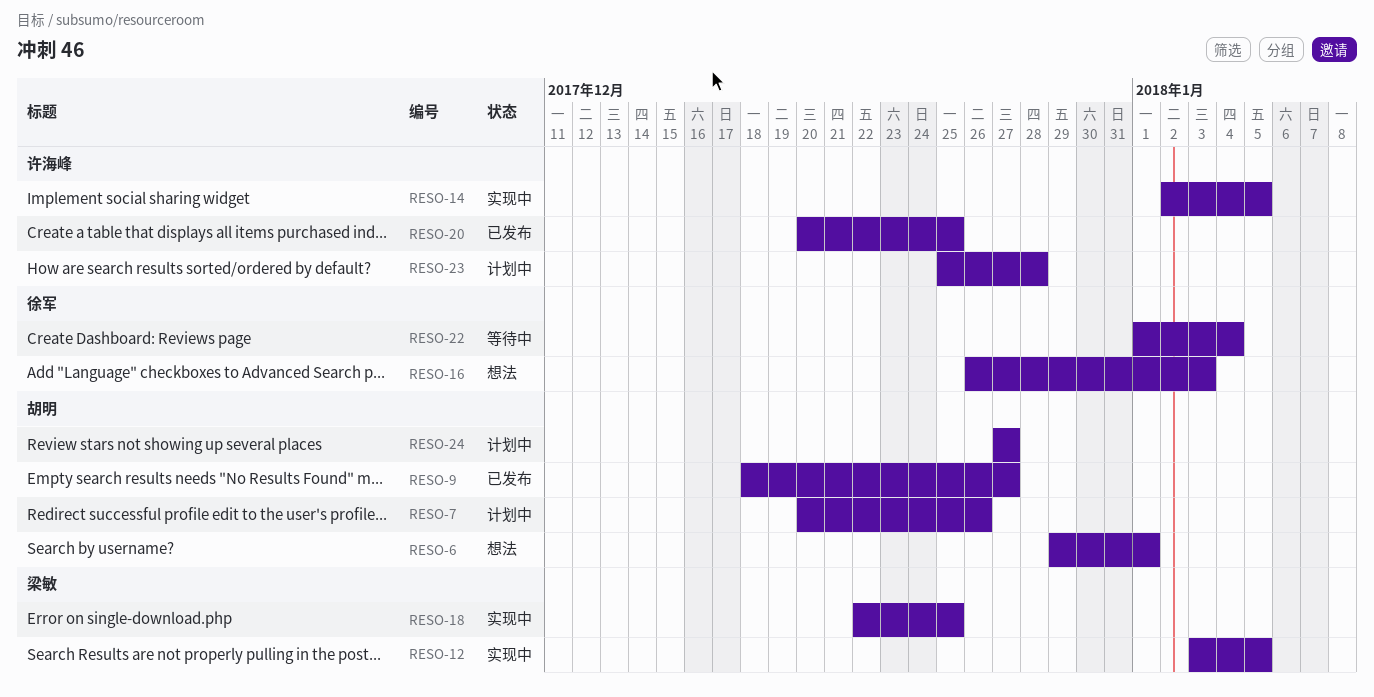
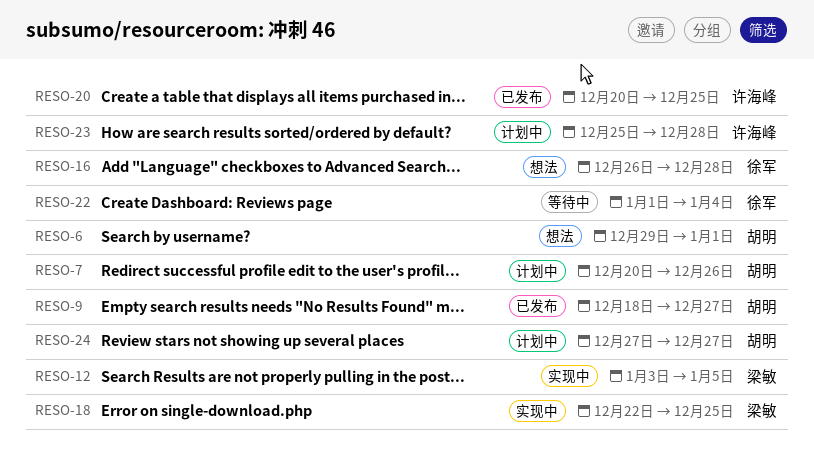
RESO-14: present -> none
RESO-16, due: Jan 3 -> Dec 28

